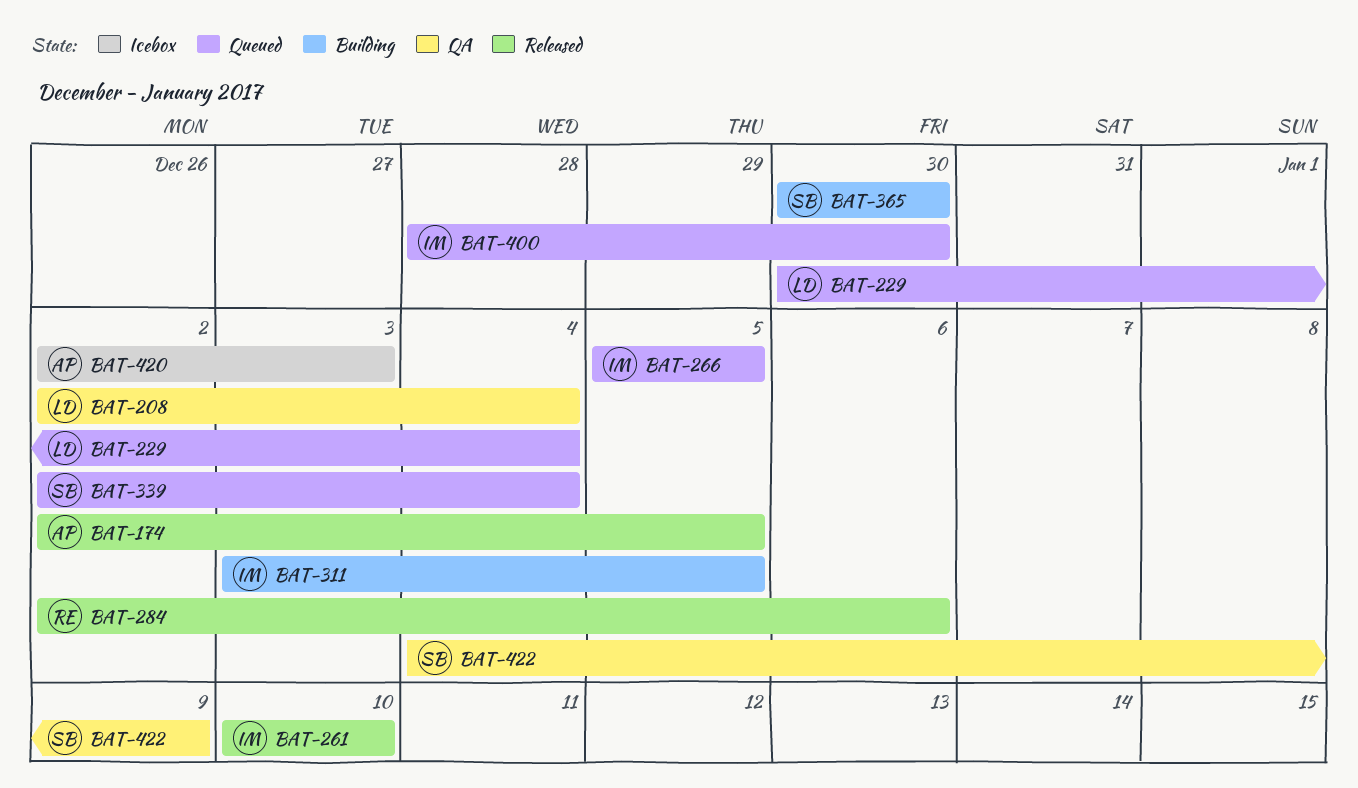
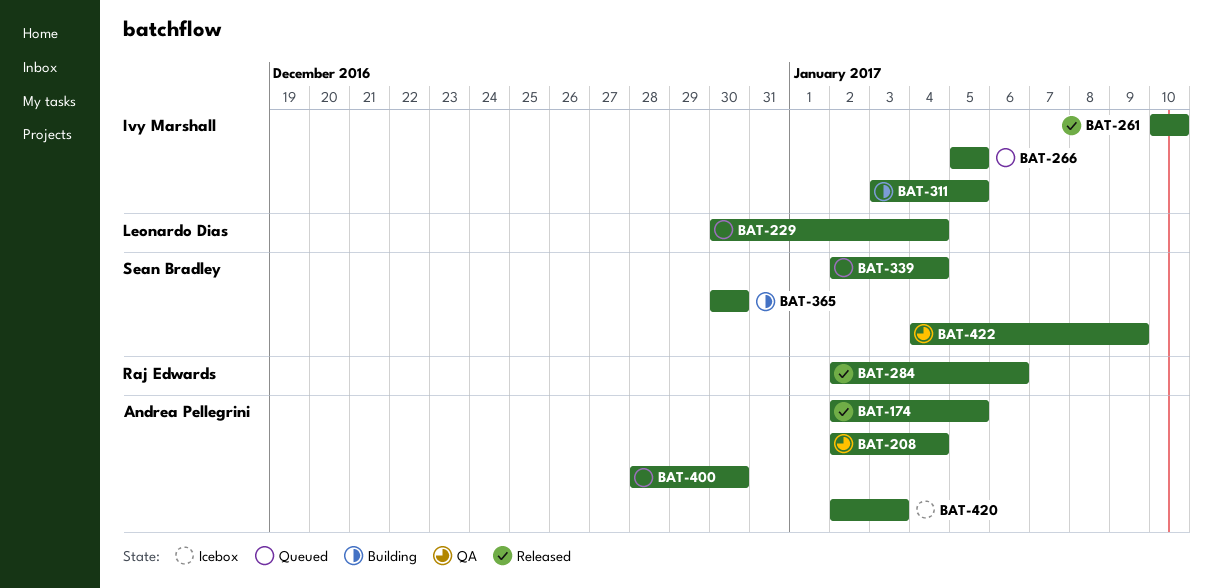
BAT-208, owner: Leonardo Dias -> Andrea Pellegrini
BAT-400, owner: Ivy Marshall -> Andrea Pellegrini

